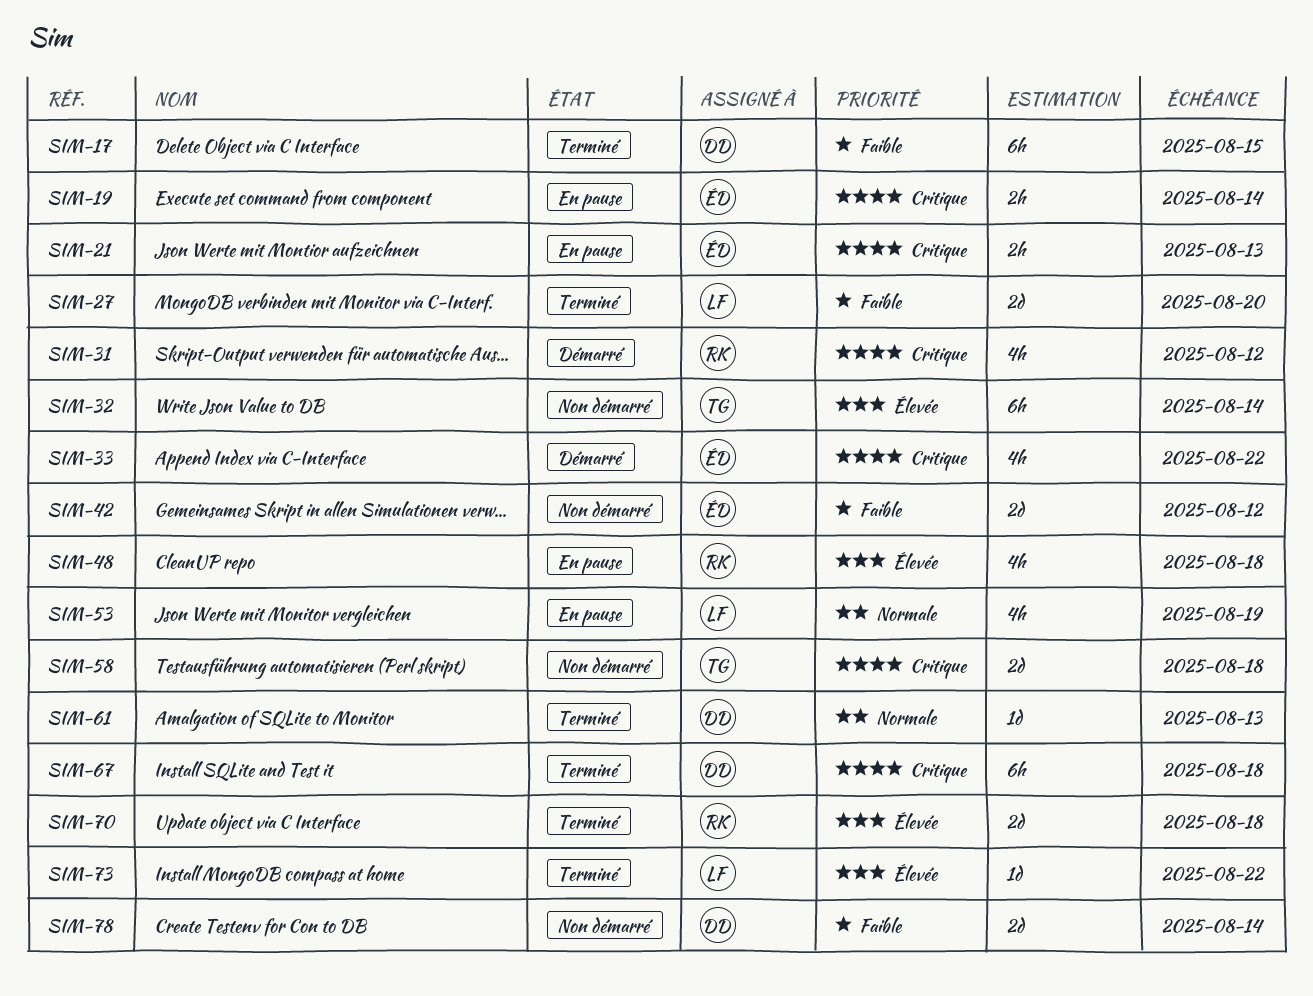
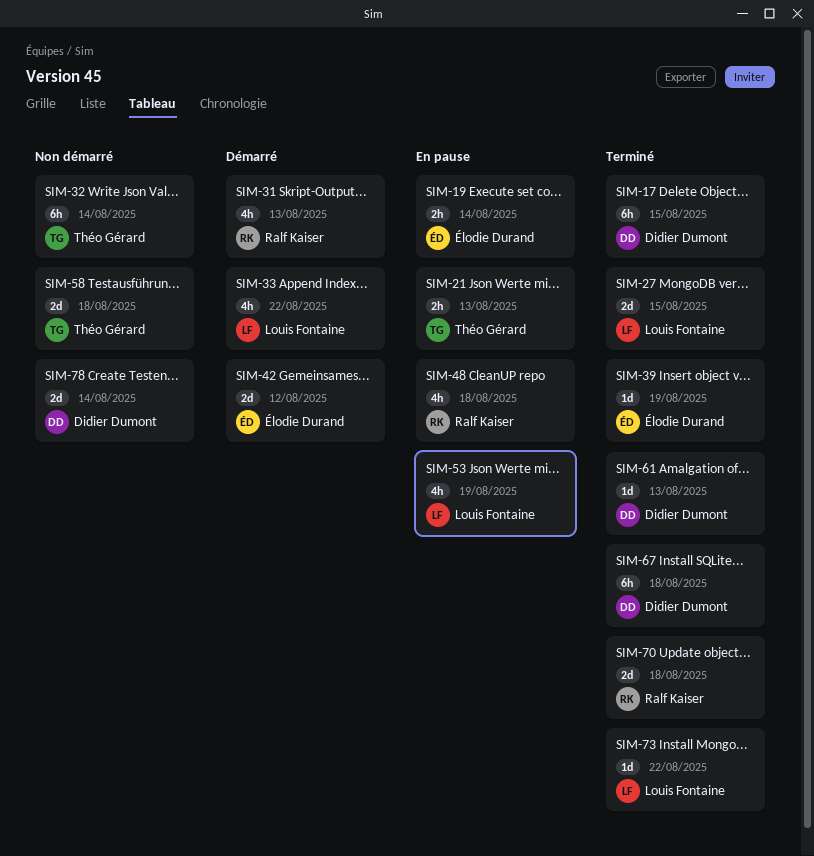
SIM-21, owner: Élodie Durand -> Théo Gérard
SIM-27, due: Aug 20 -> Aug 15
SIM-31, due: Aug 12 -> Aug 13
SIM-33, owner: Élodie Durand -> Louis Fontaine
SIM-39: none -> present
SIM-42, status: Non démarré -> Démarré

